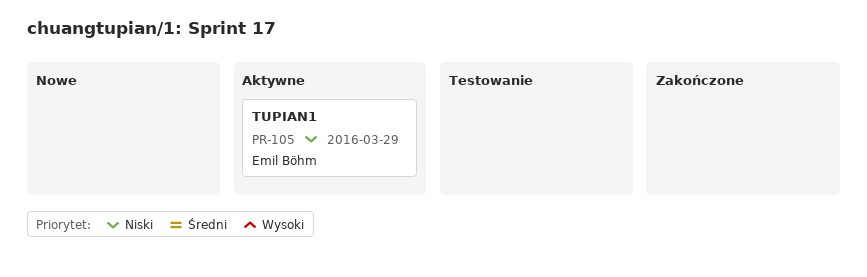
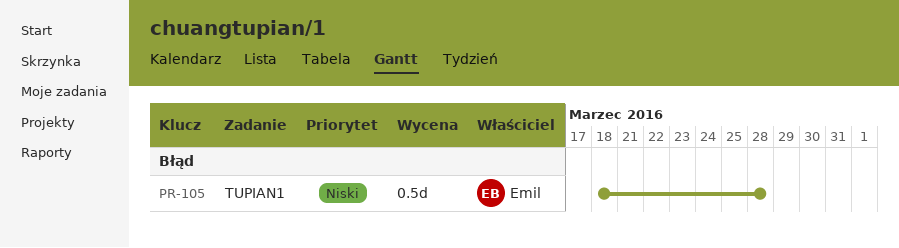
PR-105, due: Mar 29 -> Mar 28

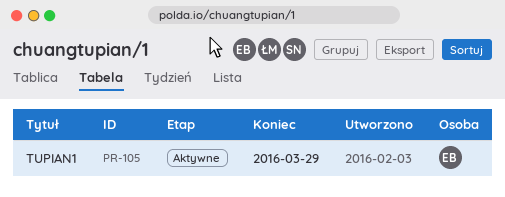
PR-105, due: Mar 28 -> Mar 29

